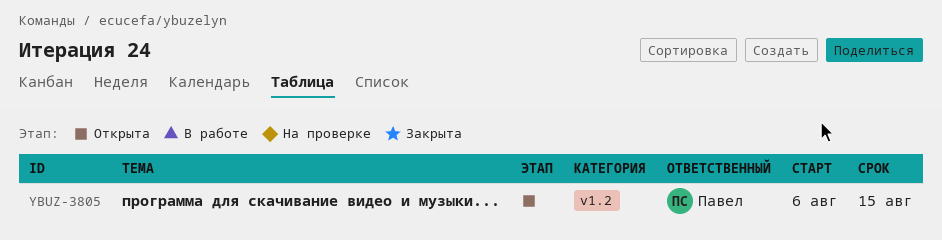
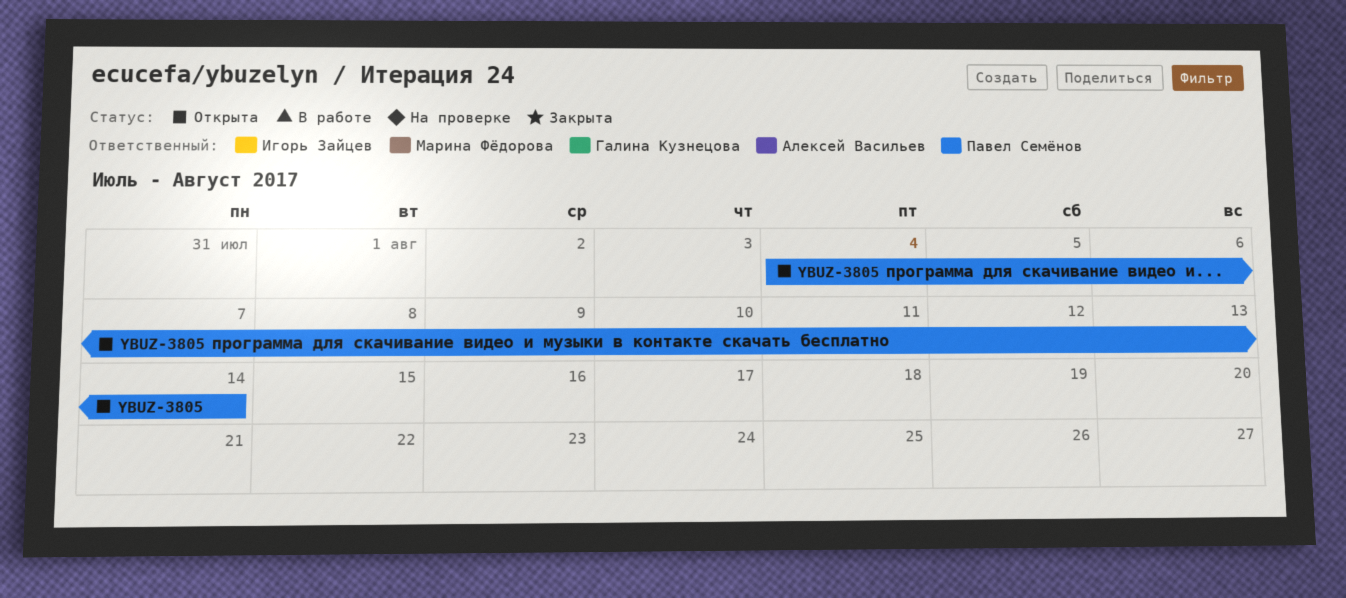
YBUZ-3805, start: Aug 6 -> Aug 4
YBUZ-3805, due: Aug 15 -> Aug 14

